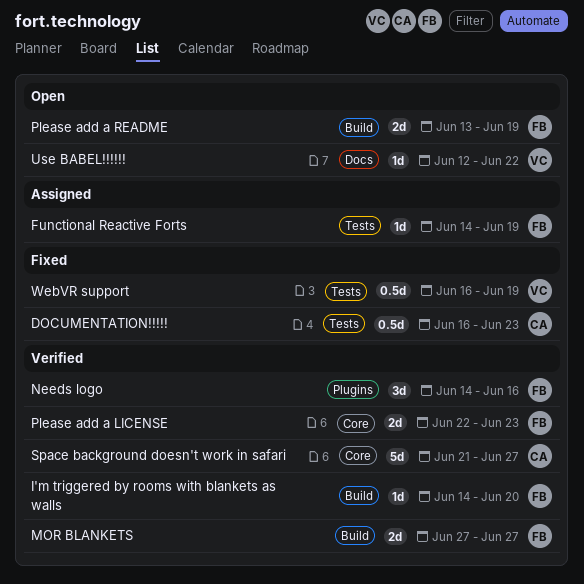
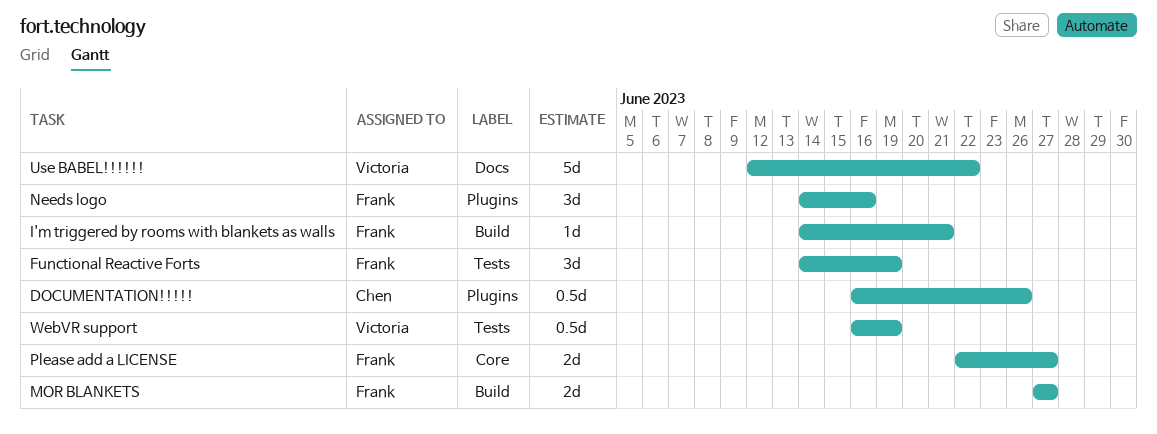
DOCUMENTATION!!!!!, label: Tests -> Plugins
DOCUMENTATION!!!!!, due: Jun 23 -> Jun 26
Functional Reactive Forts, estimate: 1d -> 3d
I'm triggered by rooms with blankets as walls, due: Jun 20 -> Jun 21
Please add a LICENSE, due: Jun 23 -> Jun 27
Please add a README: present -> none
Space background doesn't work in safari: present -> none
Use BABEL!!!!!!, estimate: 1d -> 5d

